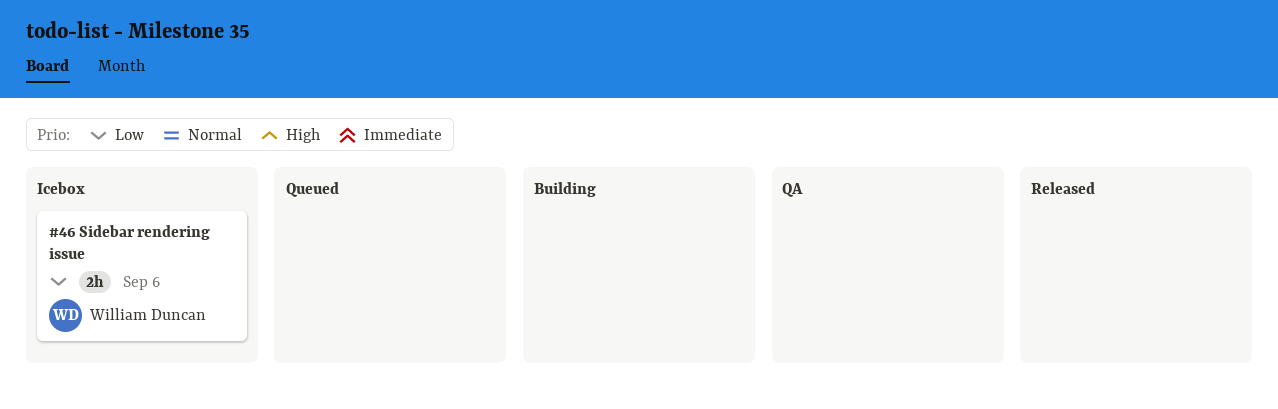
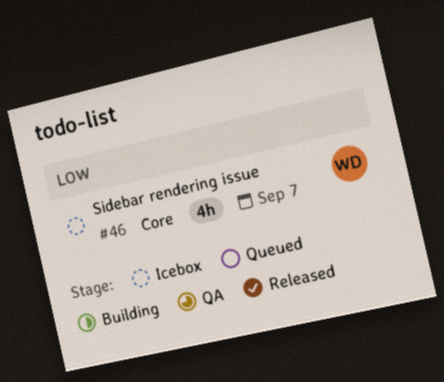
#46, estimate: 2h -> 4h
#46, due: Sep 6 -> Sep 7

